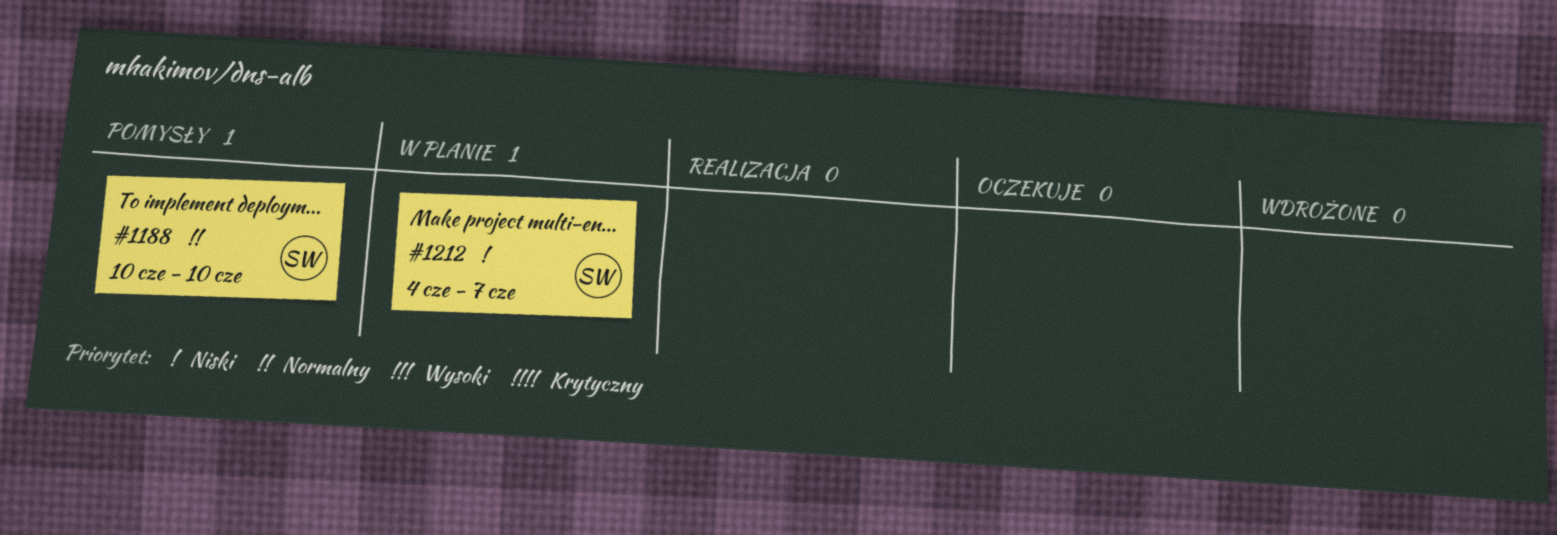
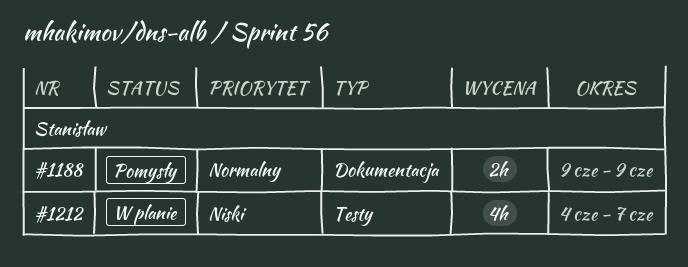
#1188, start: Jun 10 -> Jun 9
#1188, due: Jun 10 -> Jun 9

